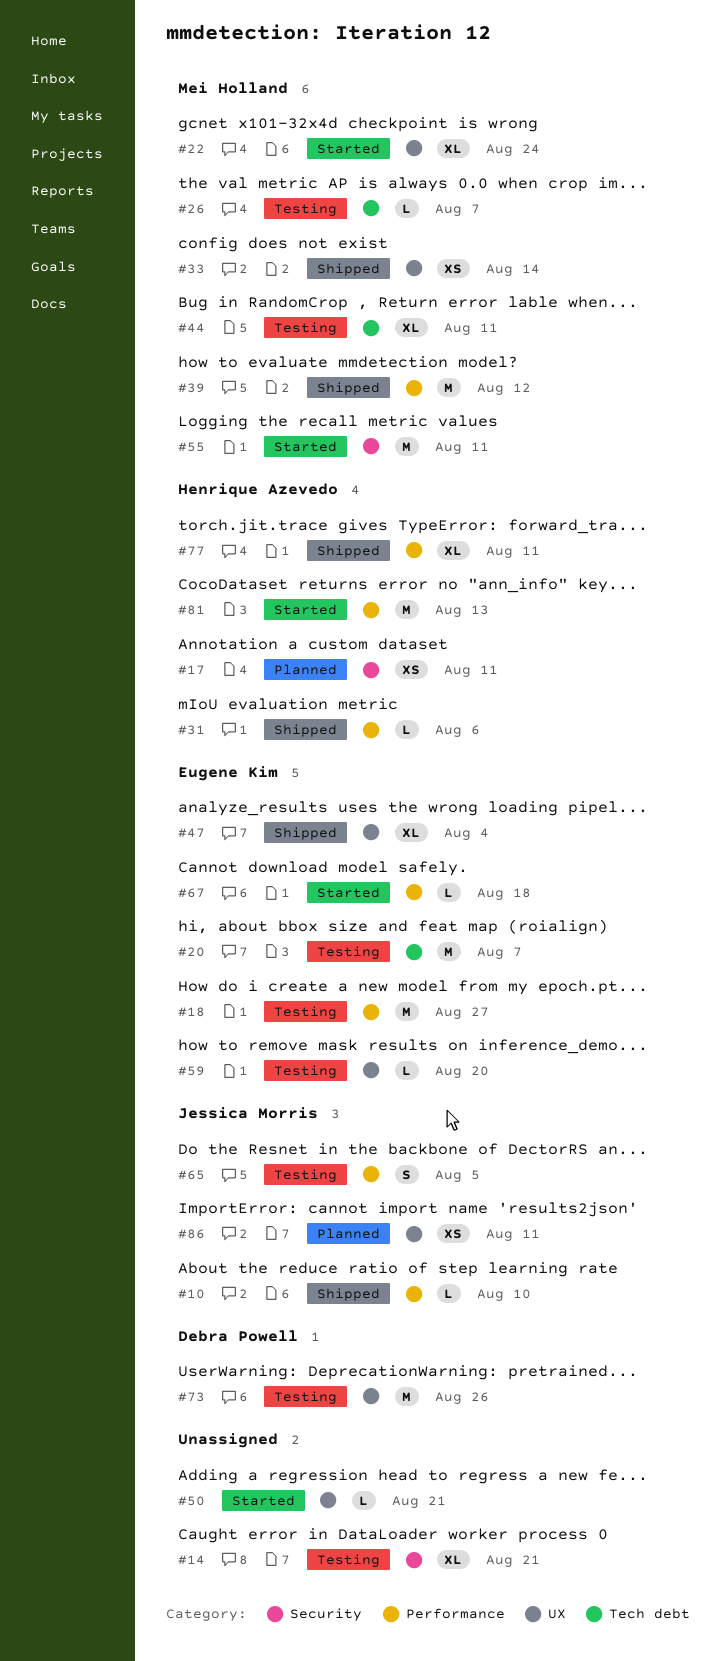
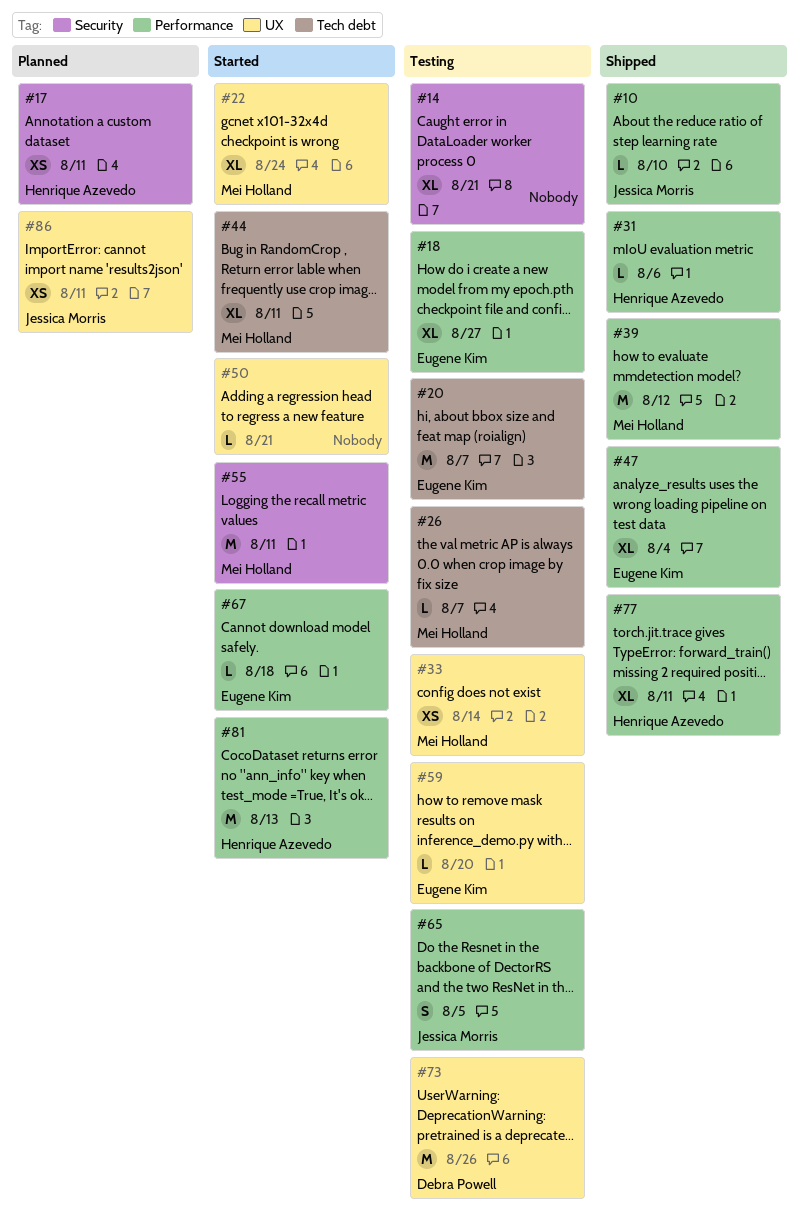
#18, estimate: M -> XL
#33, status: Shipped -> Testing
#44, status: Testing -> Started
#47, label: UX -> Performance

